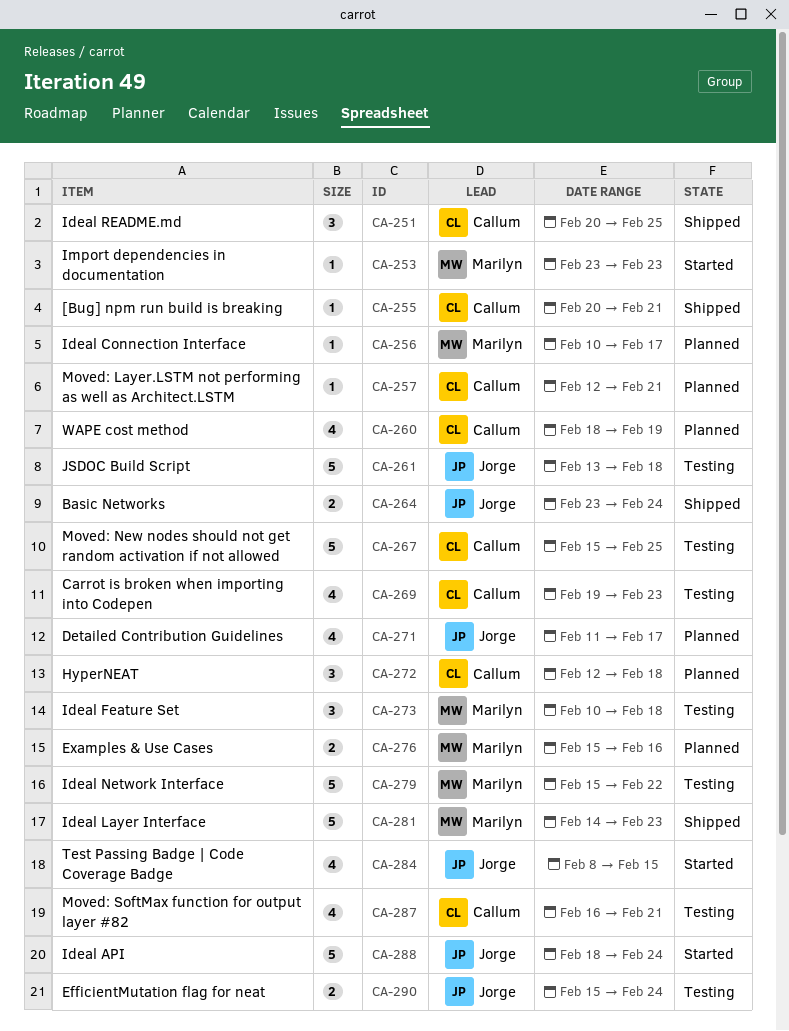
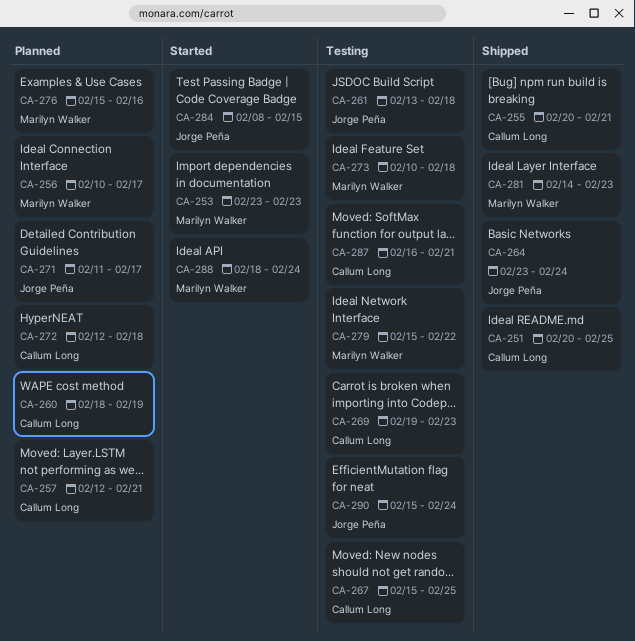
CA-288, owner: Jorge Peña -> Marilyn Walker

